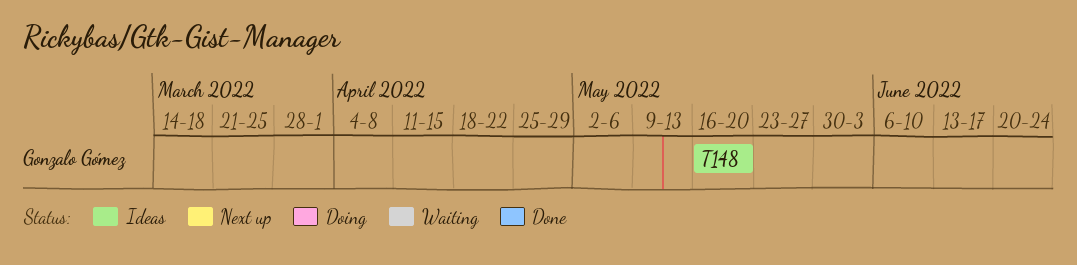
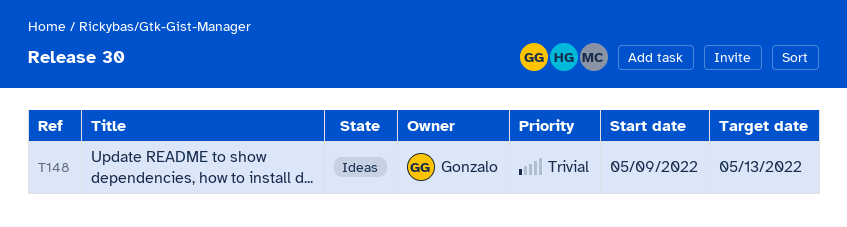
T148, start: May 16 -> May 9
T148, due: May 20 -> May 13

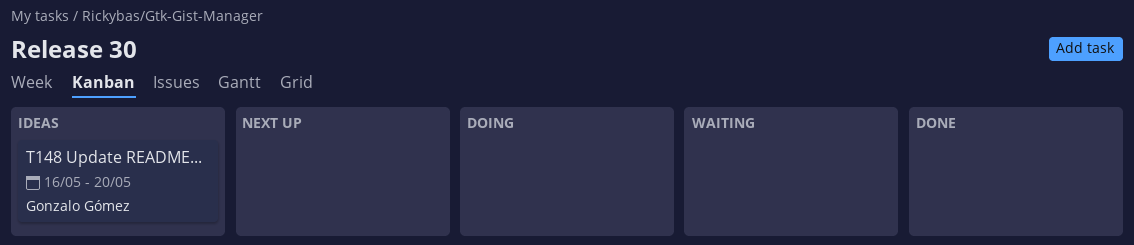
T148, start: May 9 -> May 16
T148, due: May 13 -> May 20

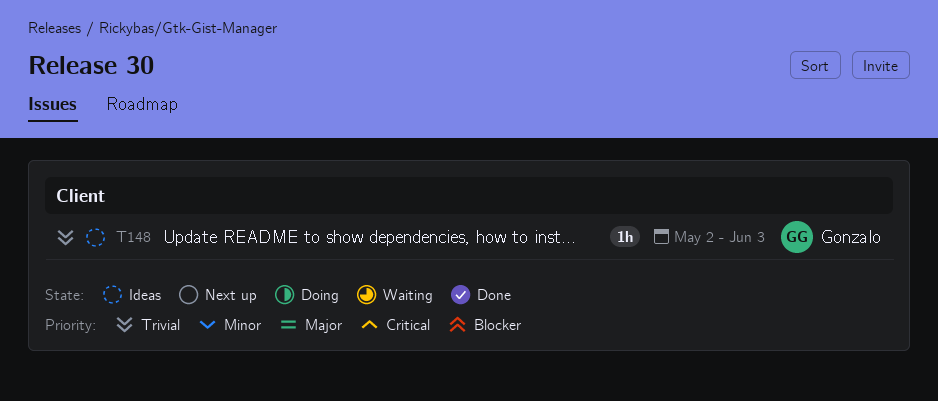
T148, start: May 16 -> May 2
T148, due: May 20 -> Jun 3

